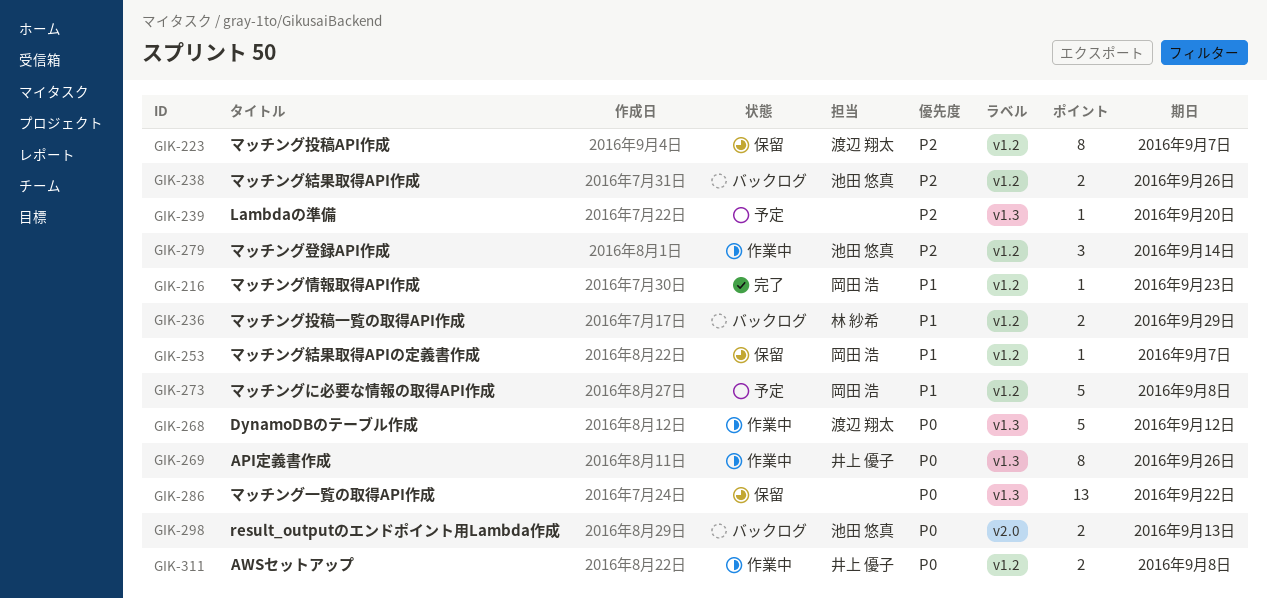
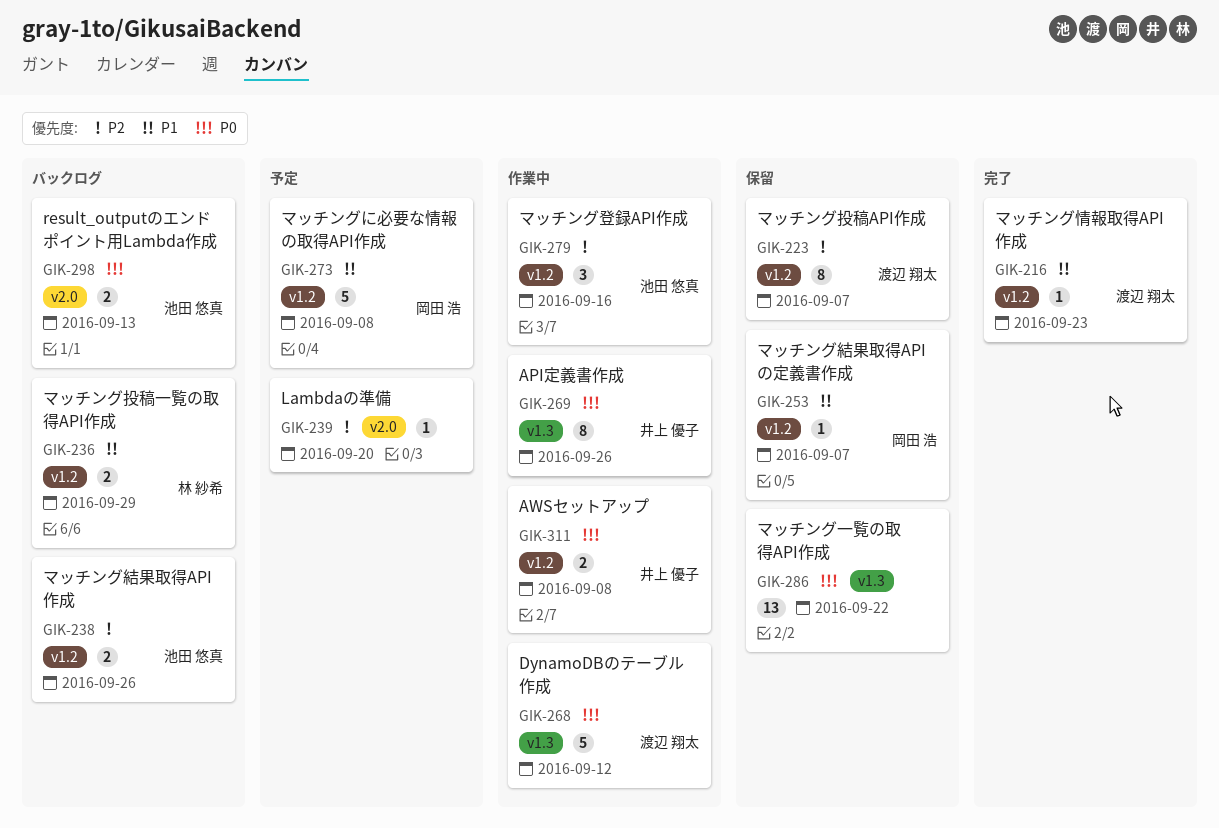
GIK-216, owner: 岡田 浩 -> 渡辺 翔太
GIK-239, label: v1.3 -> v2.0
GIK-279, due: Sep 14 -> Sep 16

